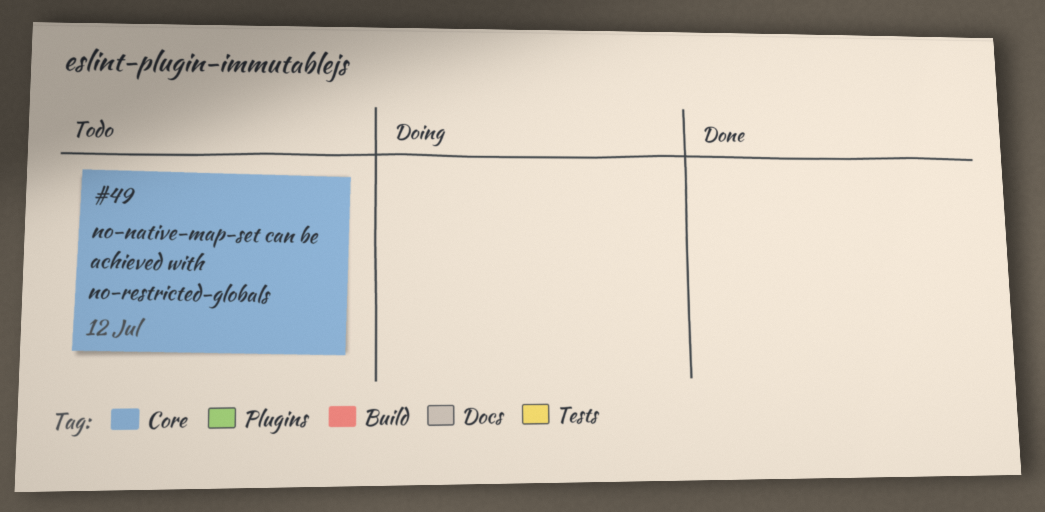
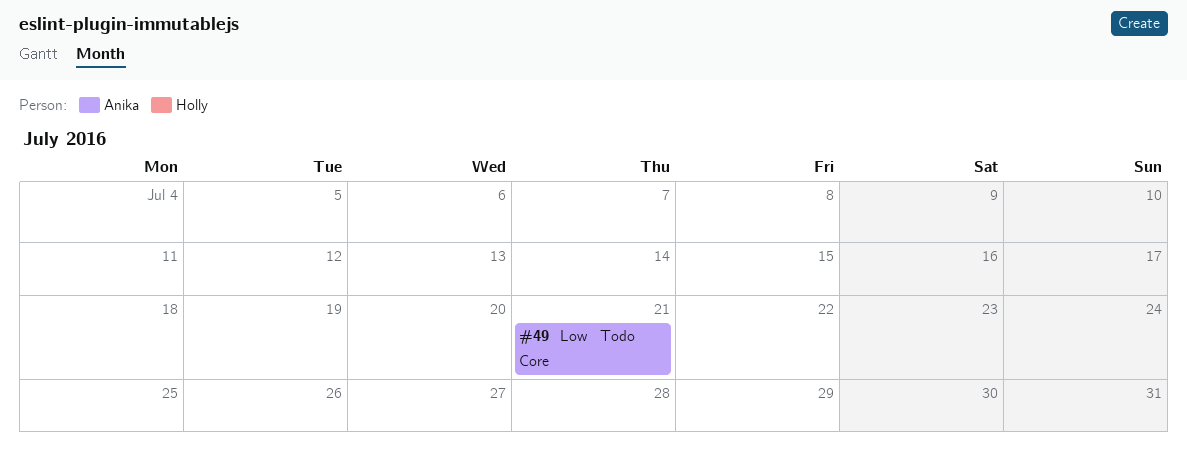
#49, due: Jul 12 -> Jul 21

